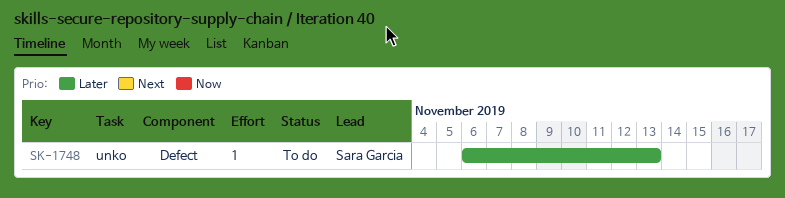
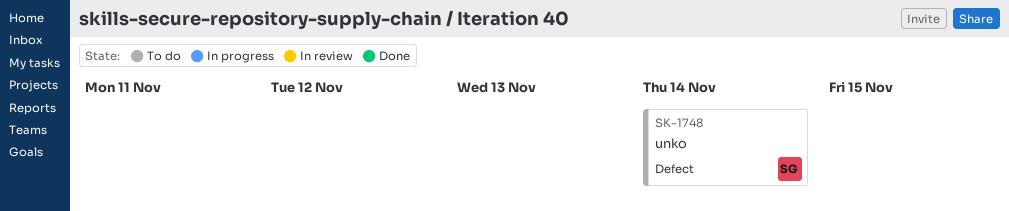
SK-1748, due: Nov 13 -> Nov 14

